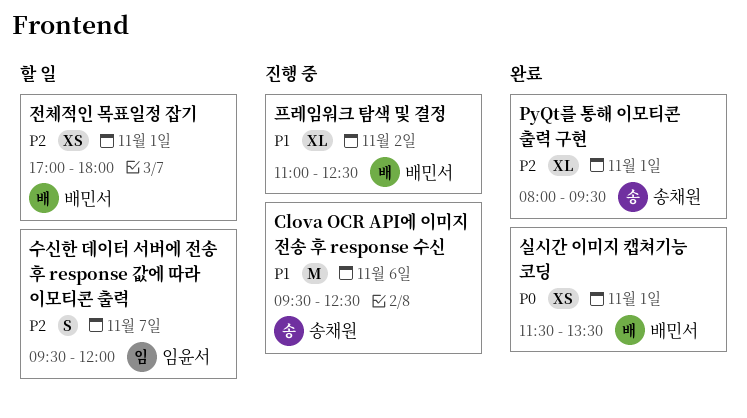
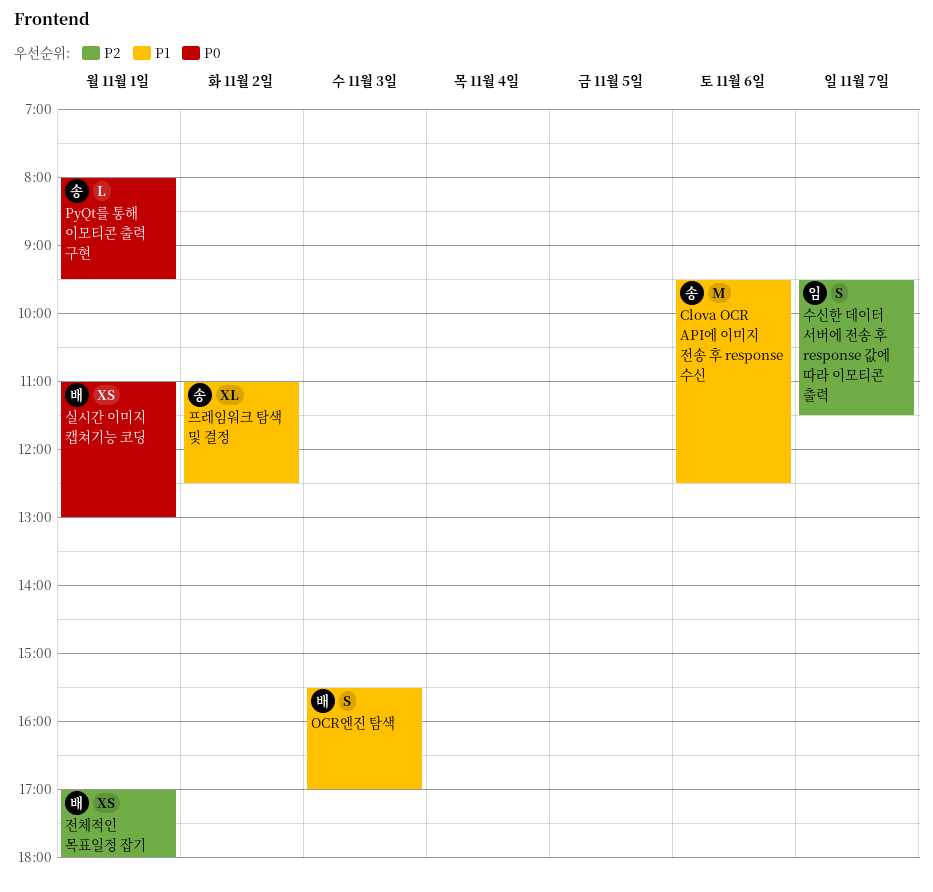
OCR엔진 탐색: none -> present
PyQt를 통해 이모티콘 출력 구현, priority: P2 -> P0
PyQt를 통해 이모티콘 출력 구현, estimate: XL -> L
수신한 데이터 서버에 전송 후 response 값에 따라 이모티콘 출력, ends: 12:00 -> 11:30
실시간 이미지 캡쳐기능 코딩, begins: 11:30 -> 11:00
실시간 이미지 캡쳐기능 코딩, ends: 13:30 -> 13:00
프레임워크 탐색 및 결정, owner: 배민서 -> 송채원

